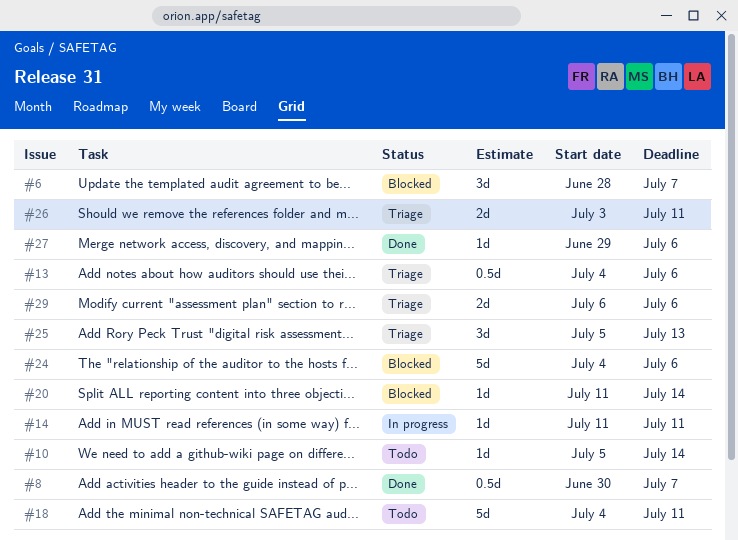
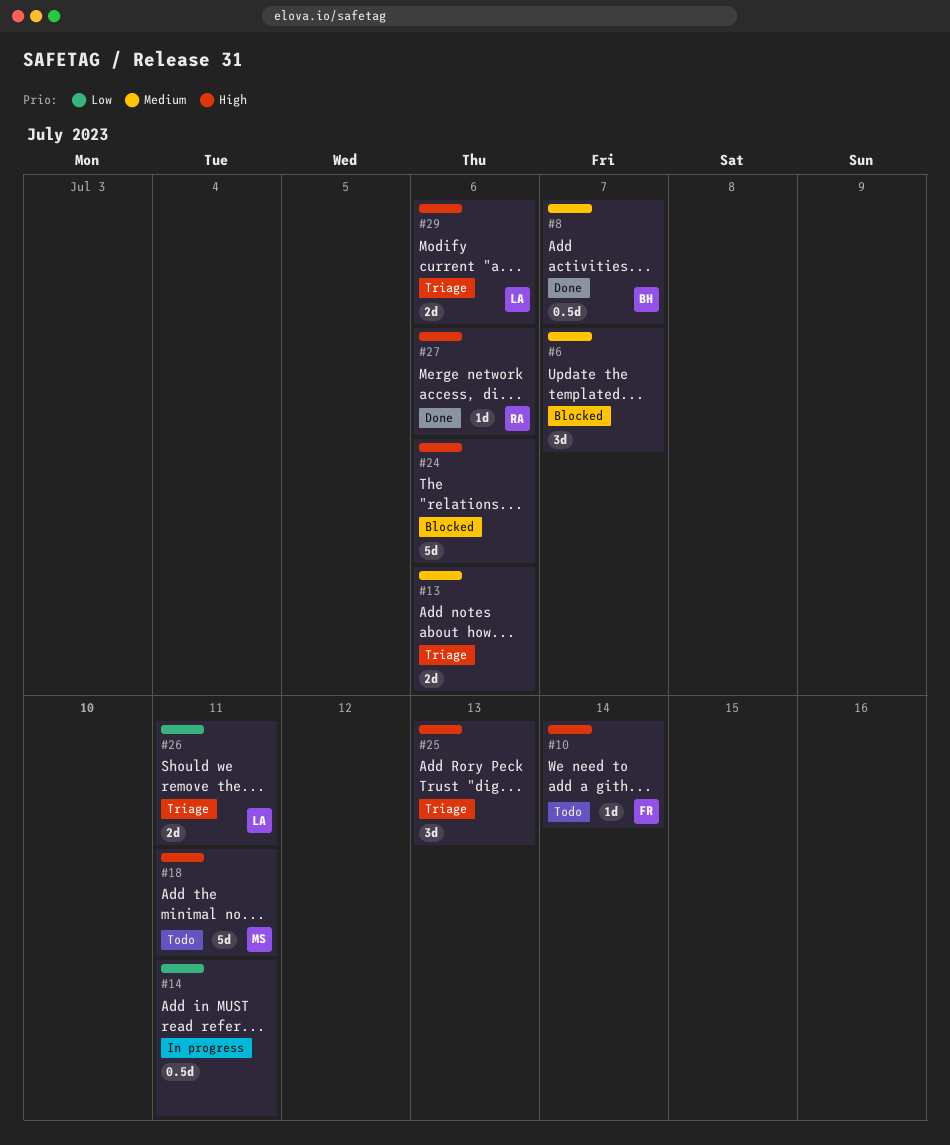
#13, estimate: 0.5d -> 2d
#14, estimate: 1d -> 0.5d
#20: present -> none

